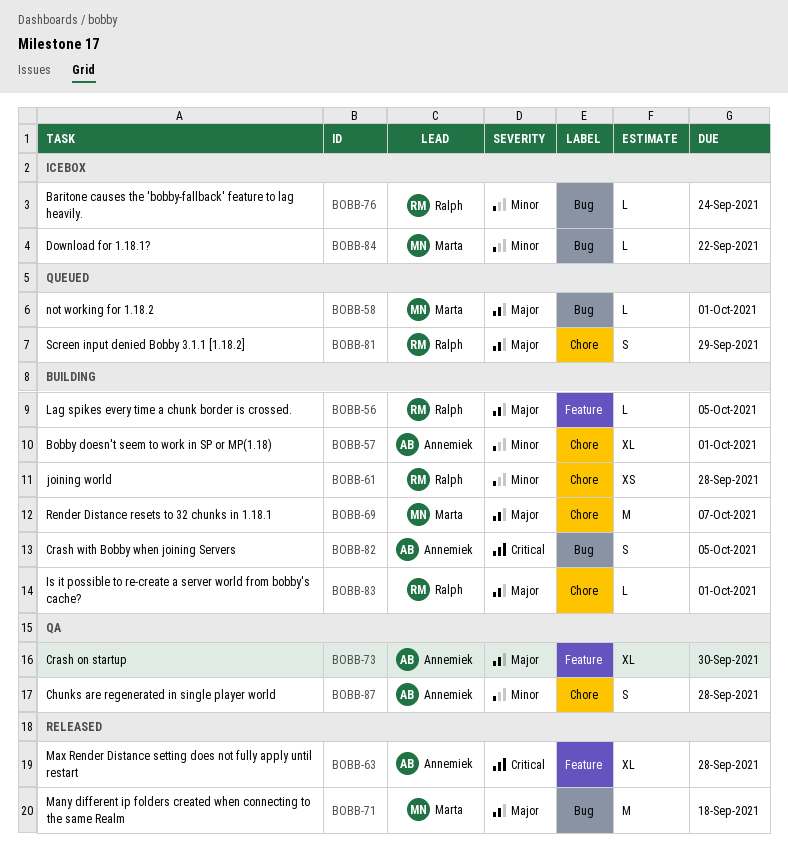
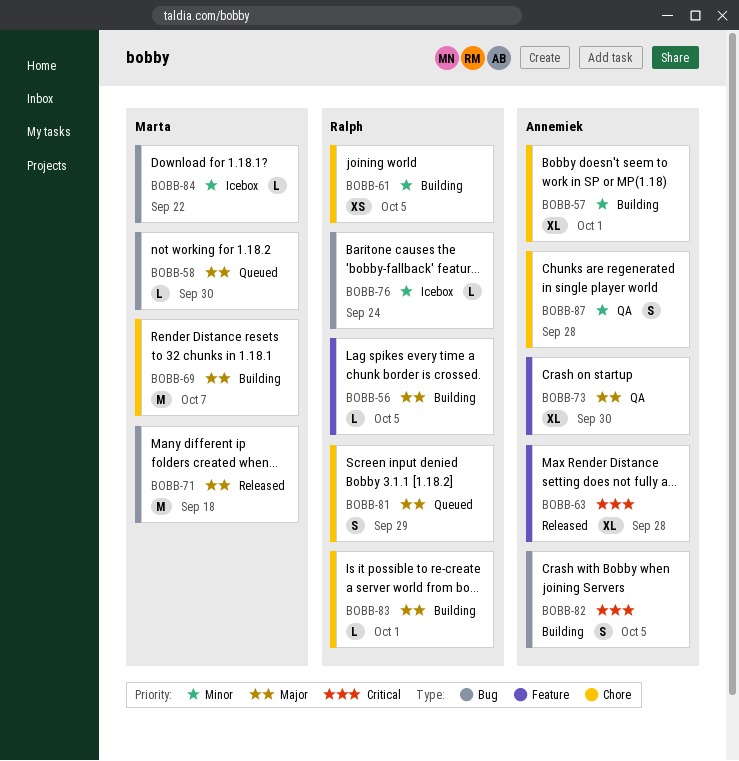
BOBB-58, due: Oct 1 -> Sep 30
BOBB-61, due: Sep 28 -> Oct 5

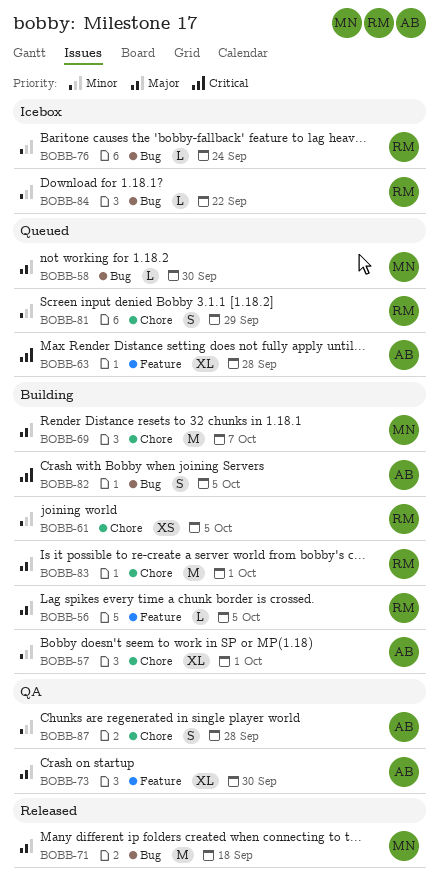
BOBB-63, status: Released -> Queued
BOBB-81, priority: Major -> Minor
BOBB-83, estimate: L -> M
BOBB-84, owner: Marta -> Ralph

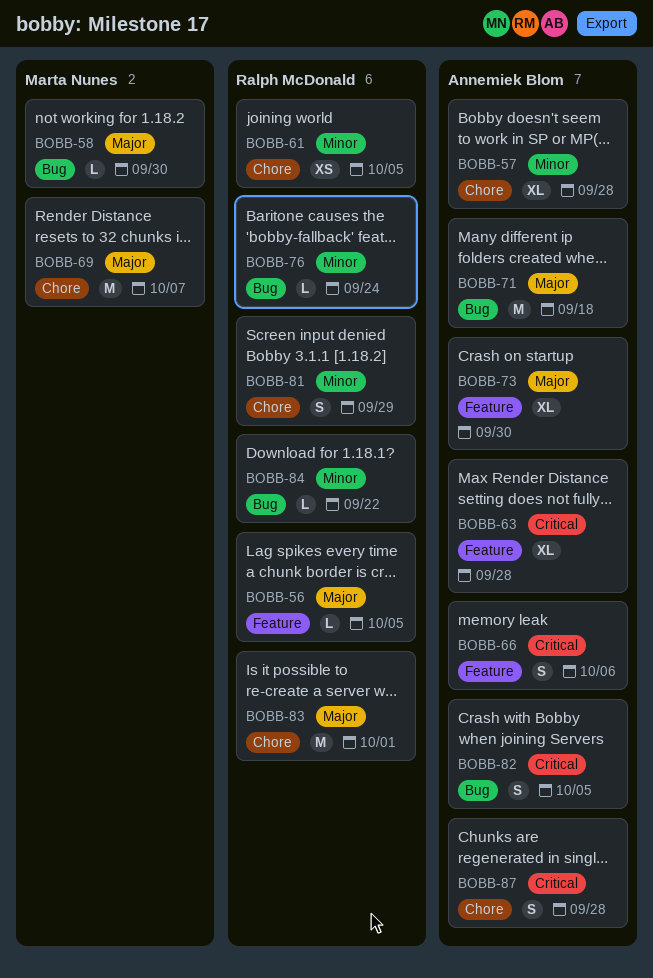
BOBB-57, due: Oct 1 -> Sep 28
BOBB-66: none -> present
BOBB-71, owner: Marta Nunes -> Annemiek Blom
BOBB-87, priority: Minor -> Critical

